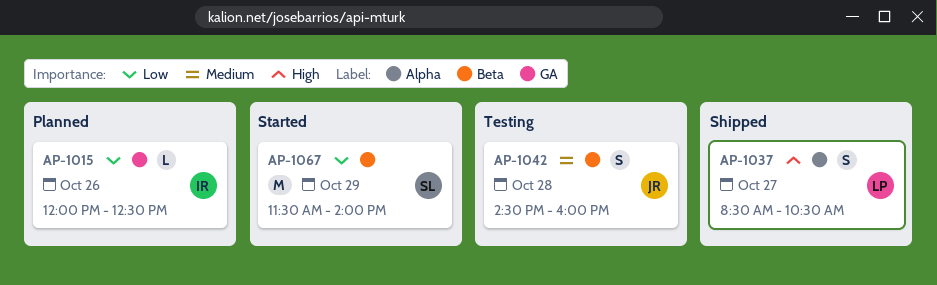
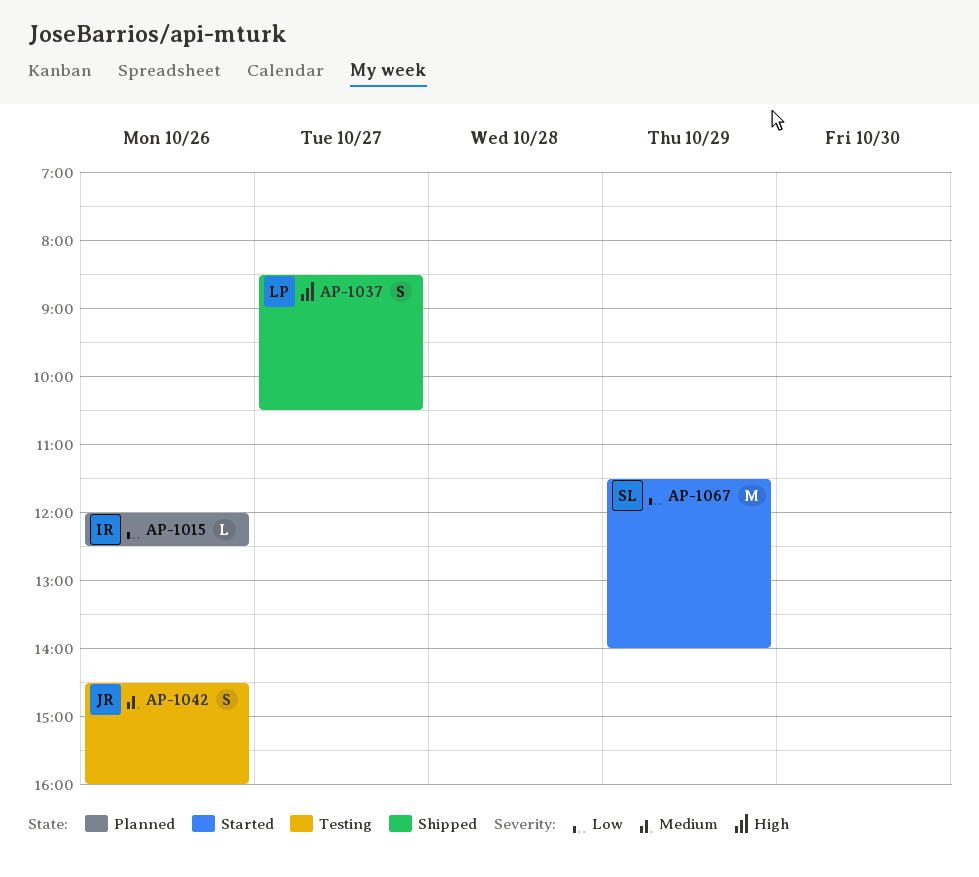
AP-1042, day: Oct 28 -> Oct 26

